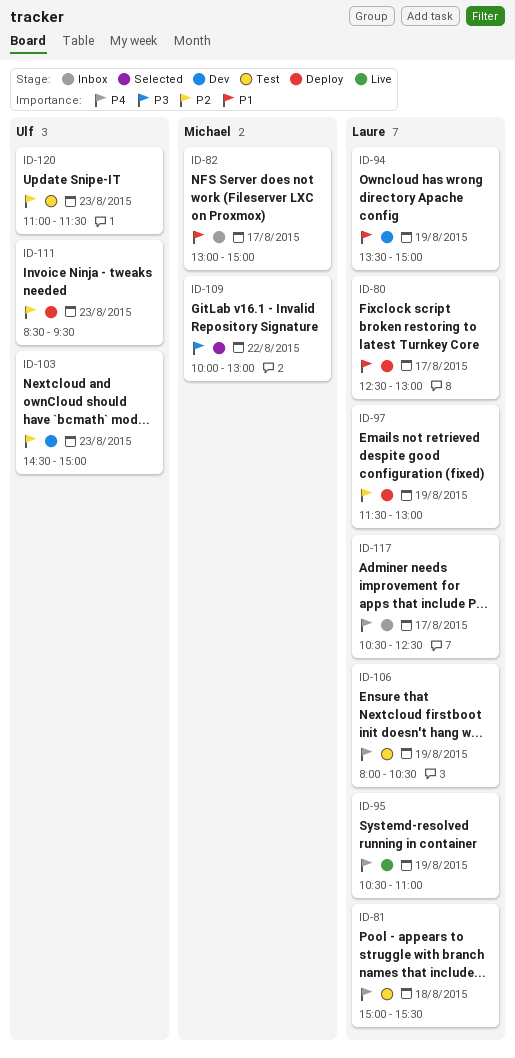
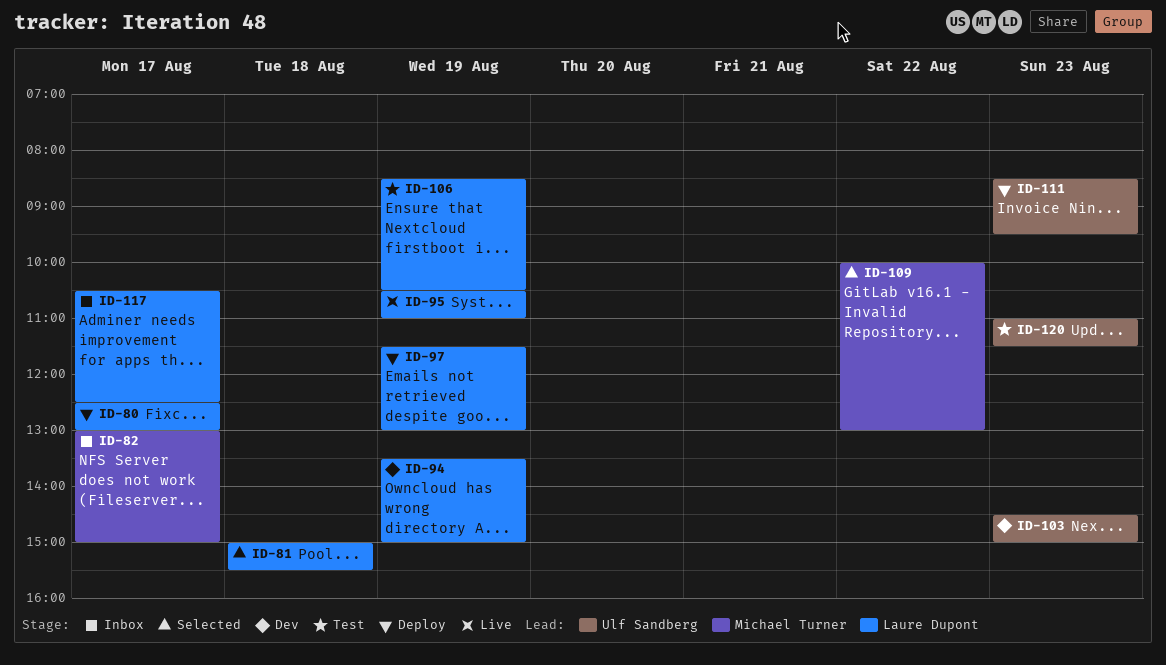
ID-81, status: Test -> Selected
ID-106, begins: 08:00 -> 08:30

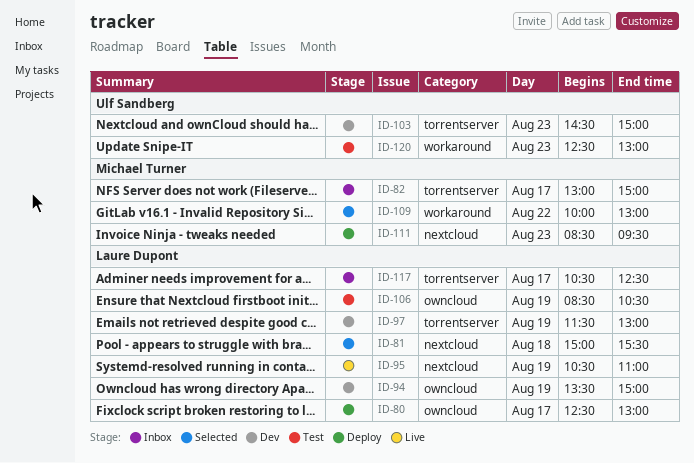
ID-97, status: Deploy -> Dev
ID-111, owner: Ulf Sandberg -> Michael Turner
ID-120, begins: 11:00 -> 12:30
ID-120, ends: 11:30 -> 13:00

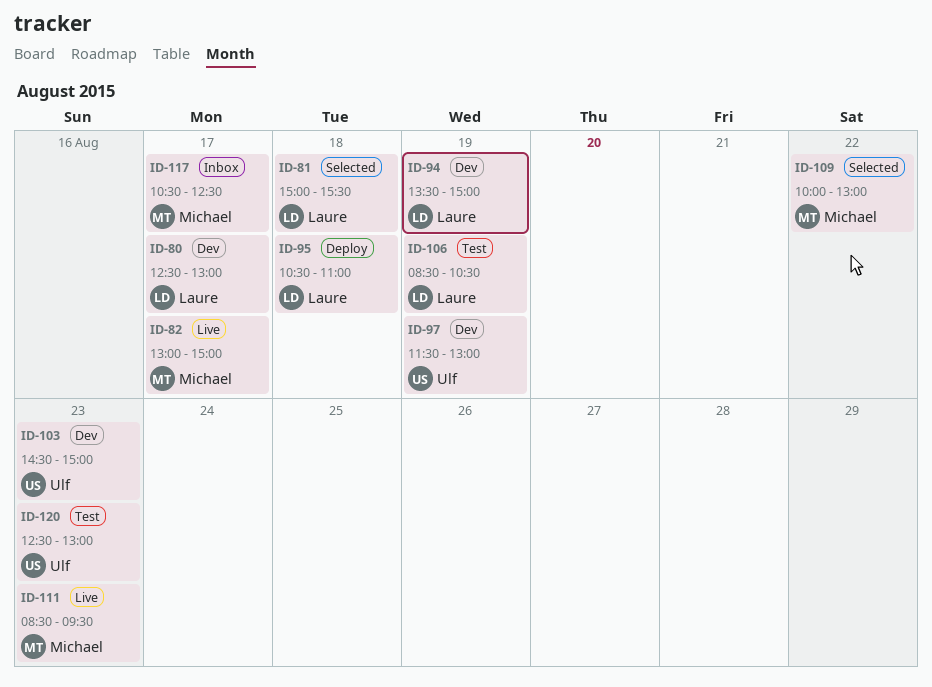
ID-80, status: Deploy -> Dev
ID-82, status: Inbox -> Live
ID-95, status: Live -> Deploy
ID-95, day: Aug 19 -> Aug 18
ID-97, owner: Laure Dupont -> Ulf Sandberg
ID-111, status: Deploy -> Live
ID-117, owner: Laure Dupont -> Michael Turner

